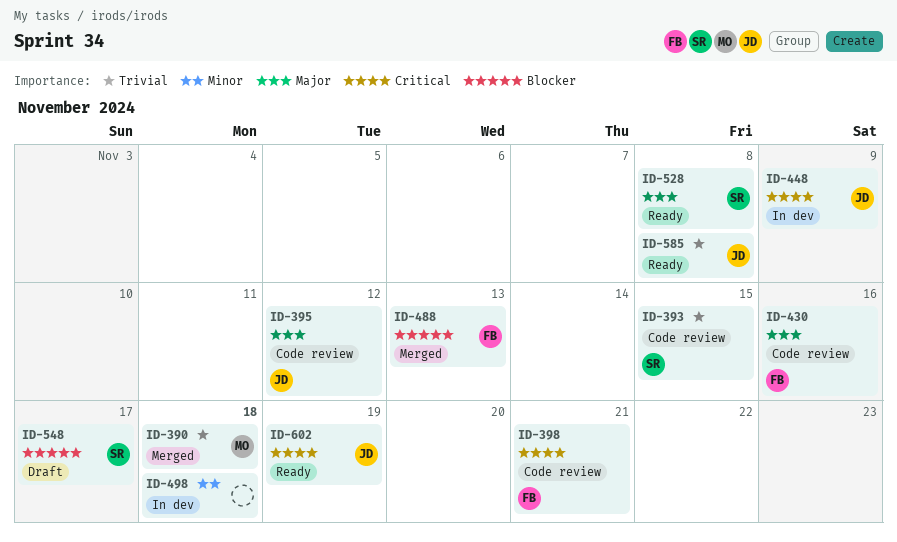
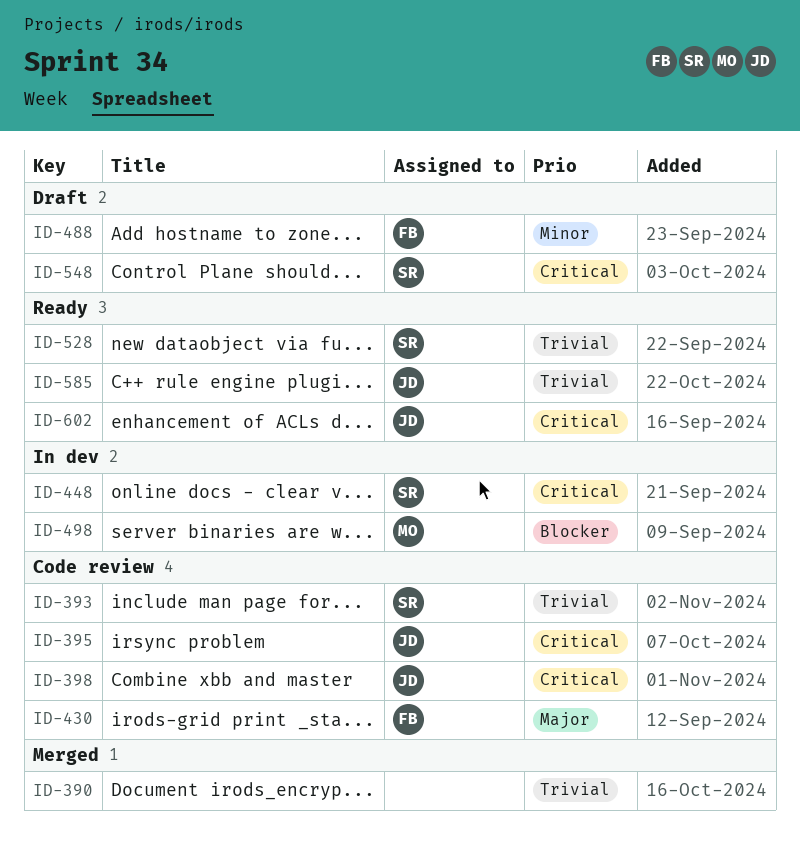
ID-390, owner: MO -> none
ID-395, priority: Major -> Critical
ID-398, owner: FB -> JD
ID-448, owner: JD -> SR
ID-488, status: Merged -> Draft
ID-488, priority: Blocker -> Minor
ID-498, owner: none -> MO
ID-498, priority: Minor -> Blocker
ID-528, priority: Major -> Trivial
ID-548, priority: Blocker -> Critical

